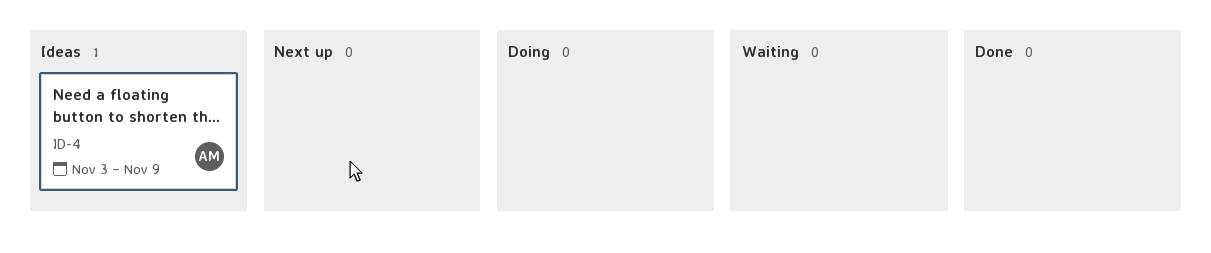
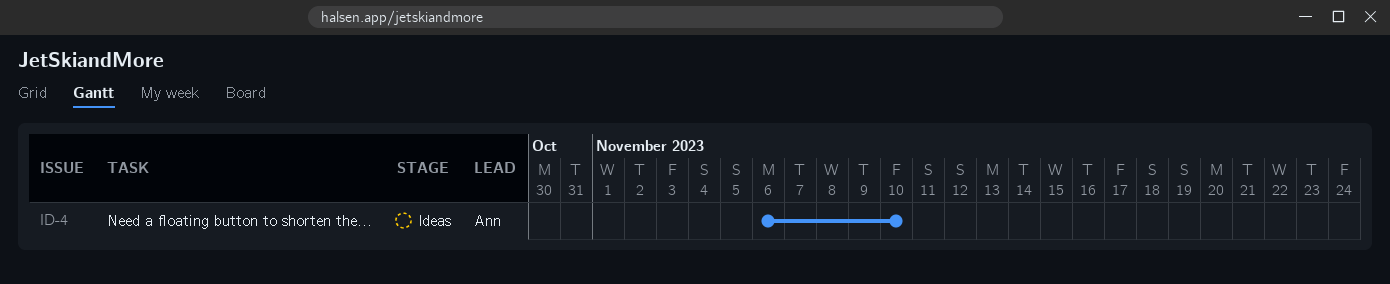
ID-4, start: Nov 3 -> Nov 6
ID-4, due: Nov 9 -> Nov 10

